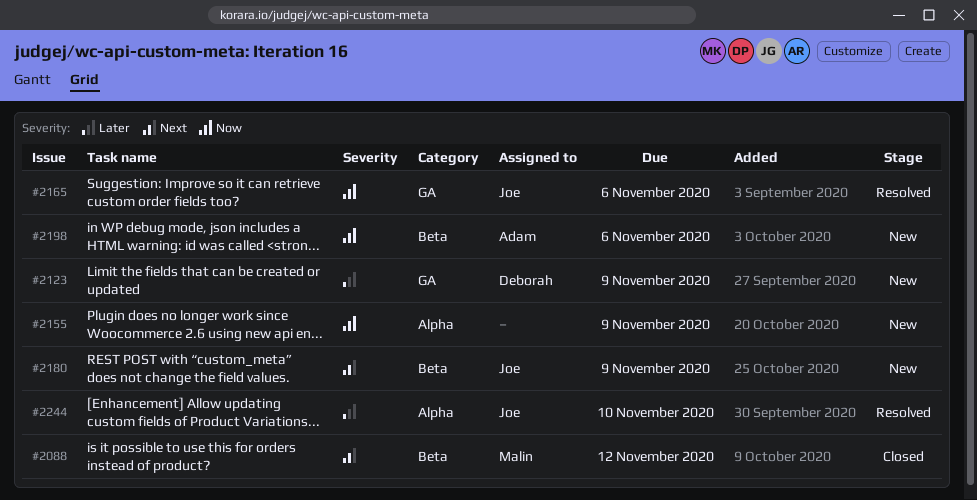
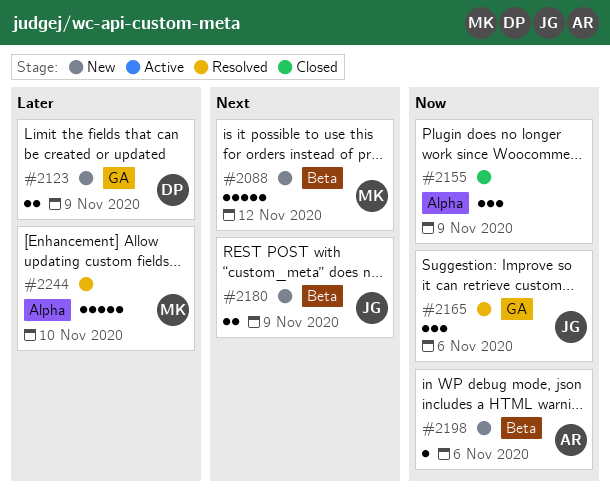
#2088, status: Closed -> New
#2155, status: New -> Closed
#2244, owner: Joe -> Malin

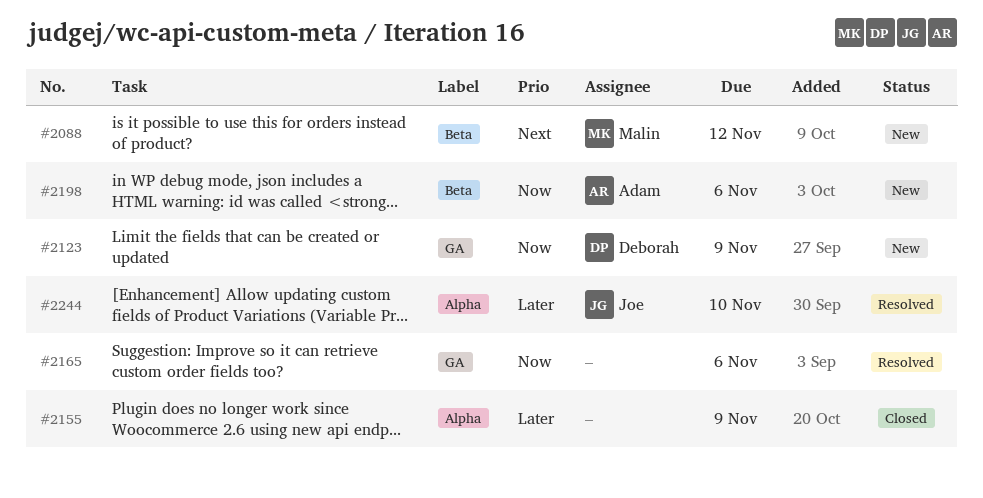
#2123, priority: Later -> Now
#2155, priority: Now -> Later
#2165, owner: Joe -> none
#2180: present -> none
#2244, owner: Malin -> Joe

